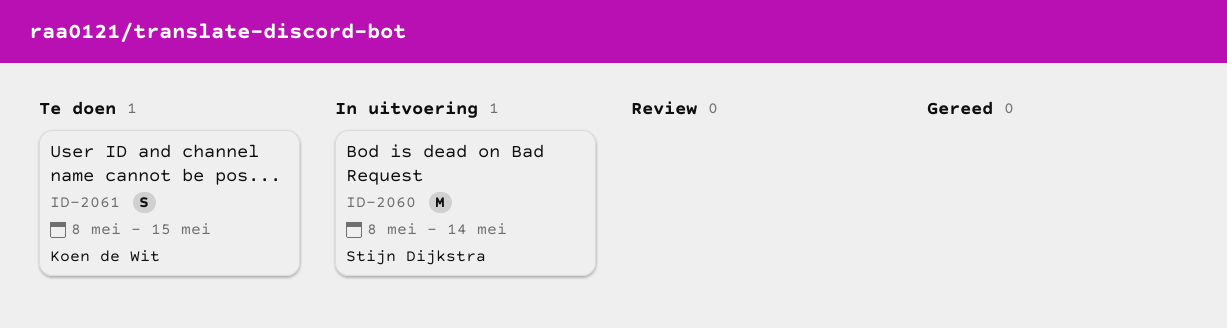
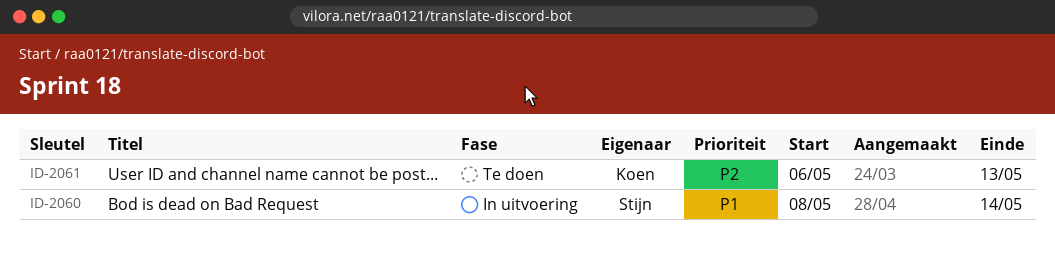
ID-2061, start: May 8 -> May 6
ID-2061, due: May 15 -> May 13

